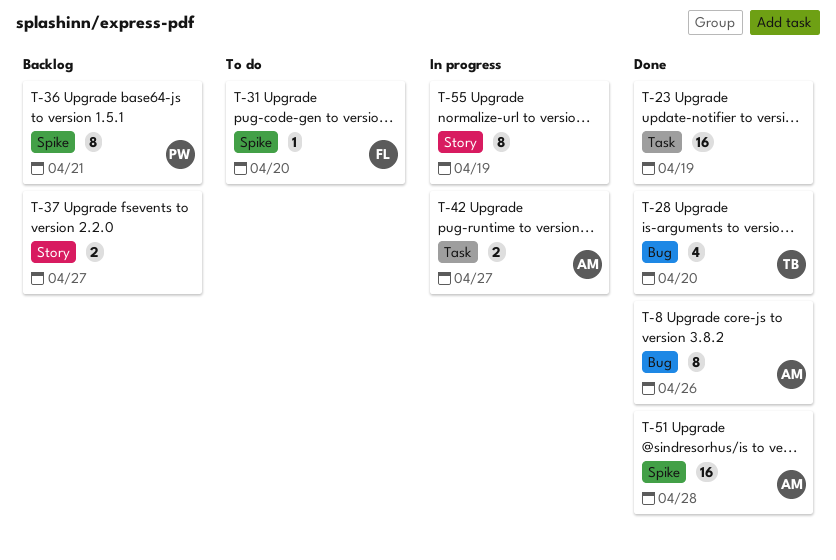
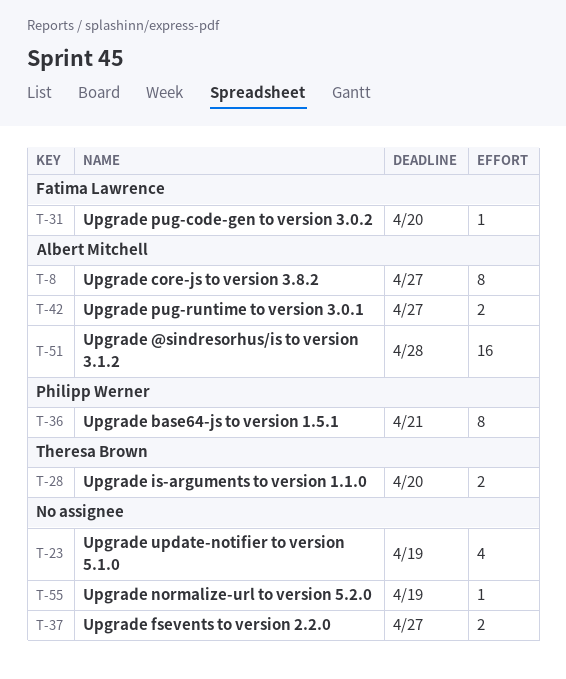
T-8, due: Apr 26 -> Apr 27
T-23, estimate: 16 -> 4
T-28, estimate: 4 -> 2
T-55, estimate: 8 -> 1

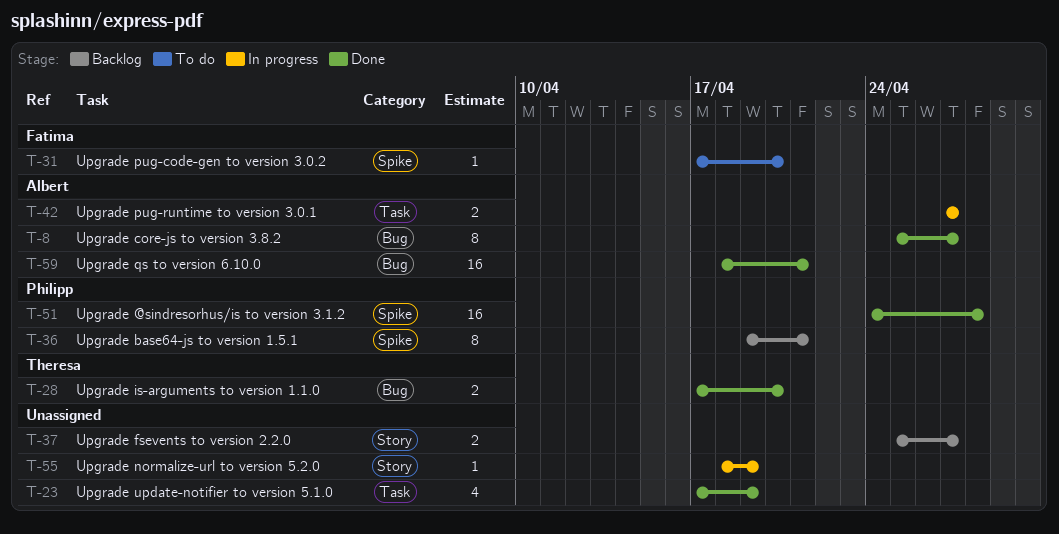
T-51, owner: Albert Mitchell -> Philipp Werner
T-59: none -> present

